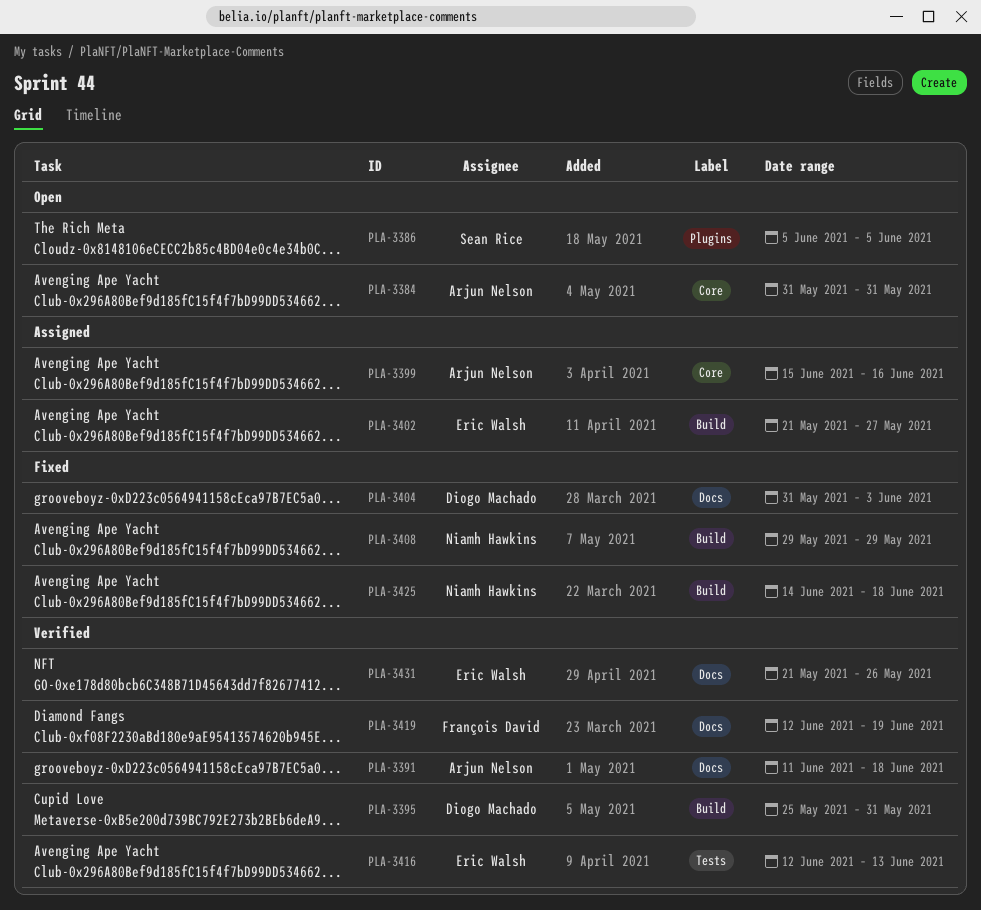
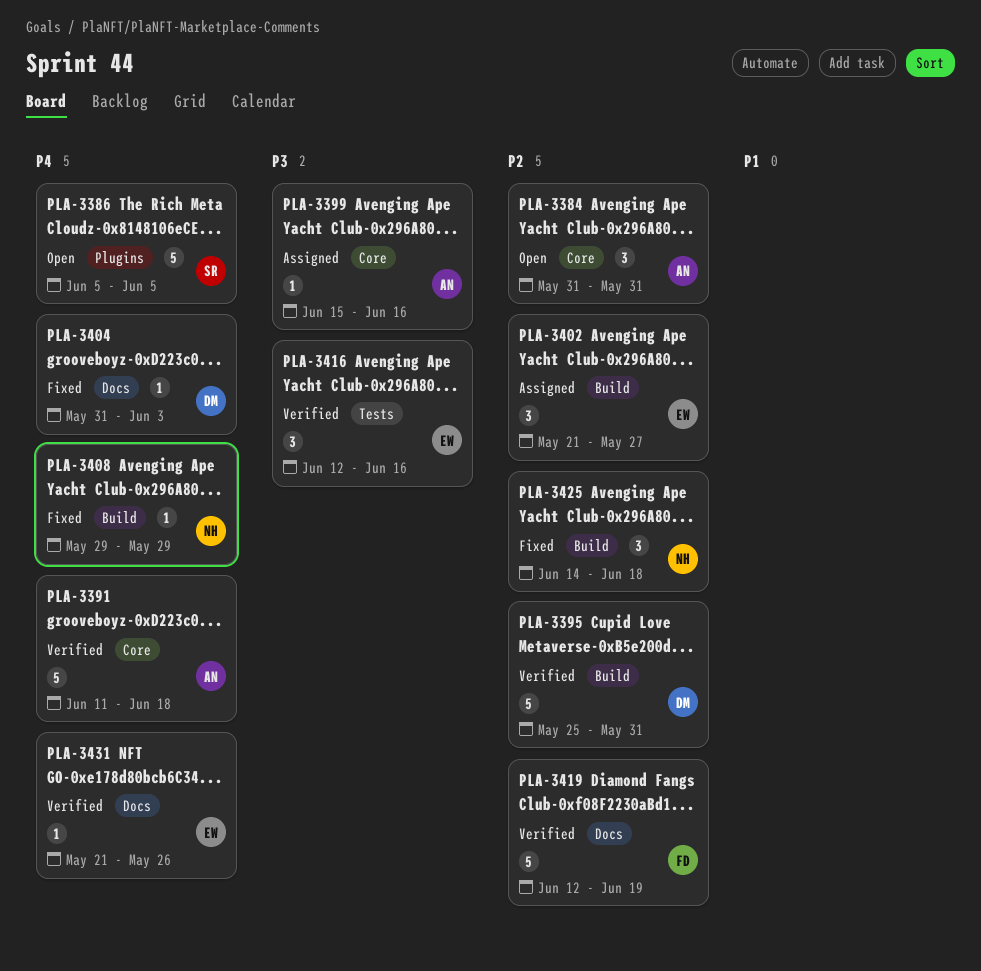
PLA-3391, label: Docs -> Core
PLA-3416, due: Jun 13 -> Jun 16

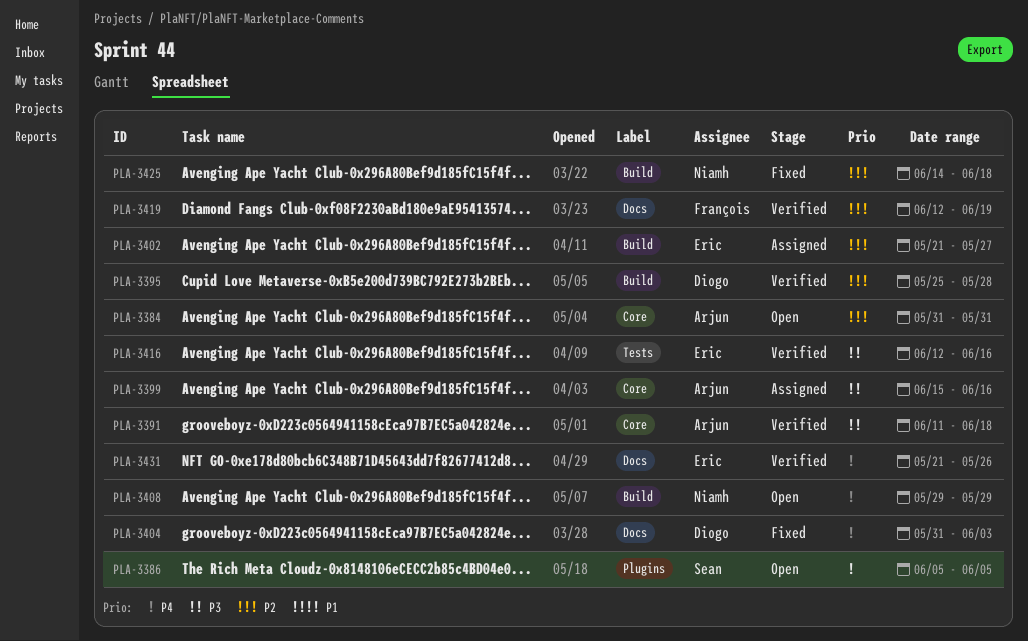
PLA-3391, priority: P4 -> P3
PLA-3395, due: May 31 -> May 28
PLA-3408, status: Fixed -> Open

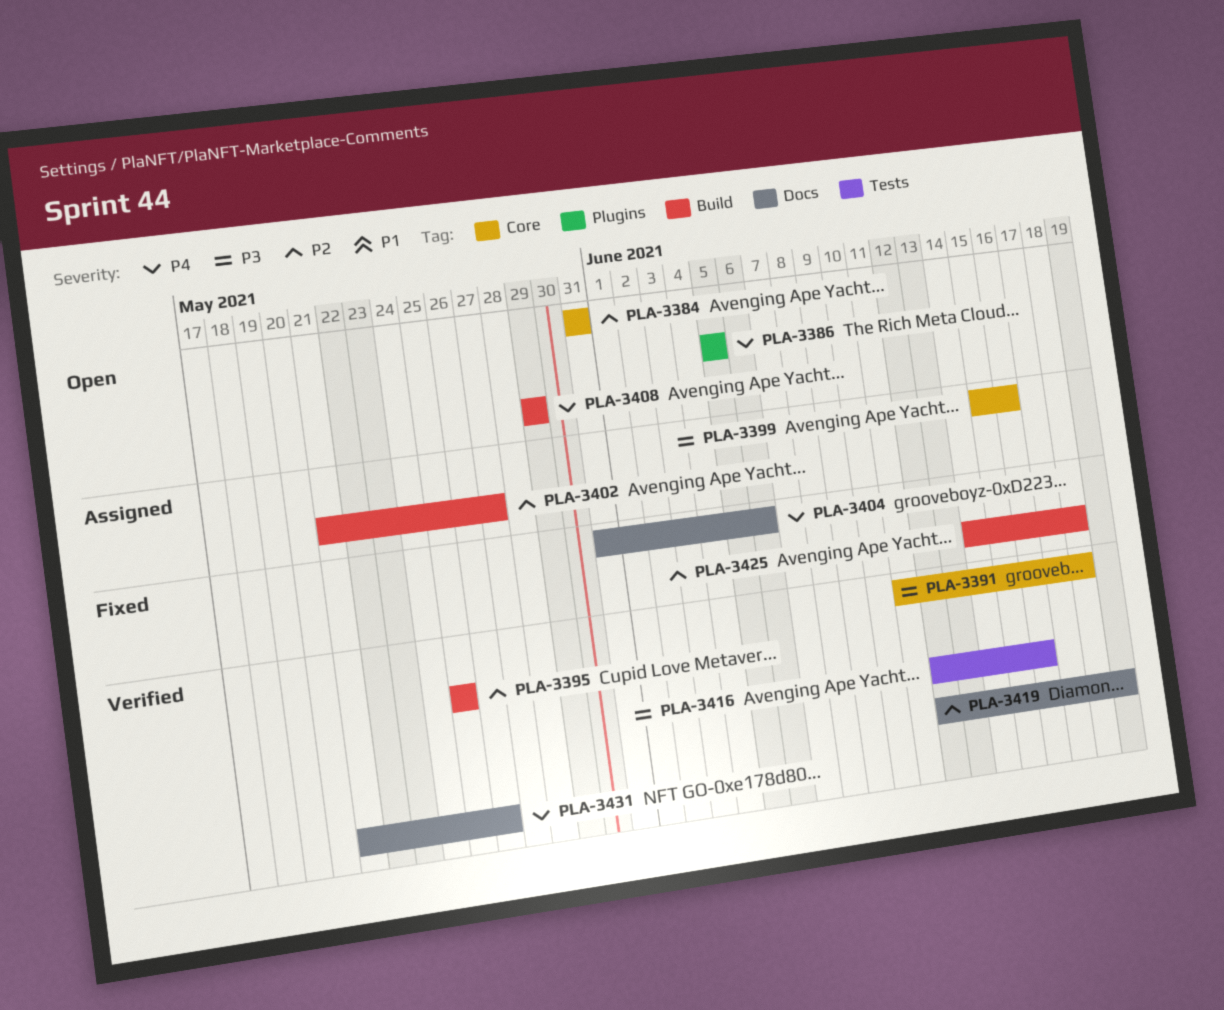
PLA-3395, due: May 28 -> May 25
PLA-3404, due: Jun 3 -> Jun 6

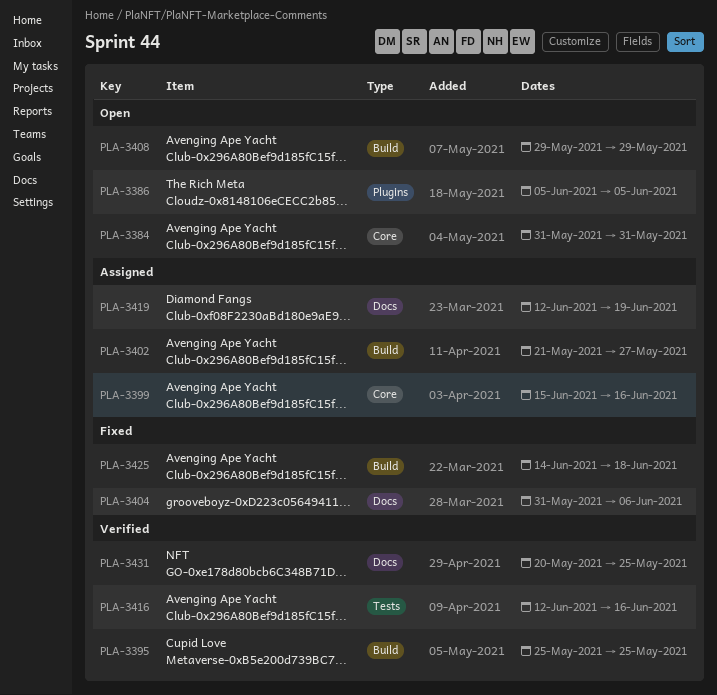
PLA-3391: present -> none
PLA-3419, status: Verified -> Assigned
PLA-3431, start: May 21 -> May 20
PLA-3431, due: May 26 -> May 25

